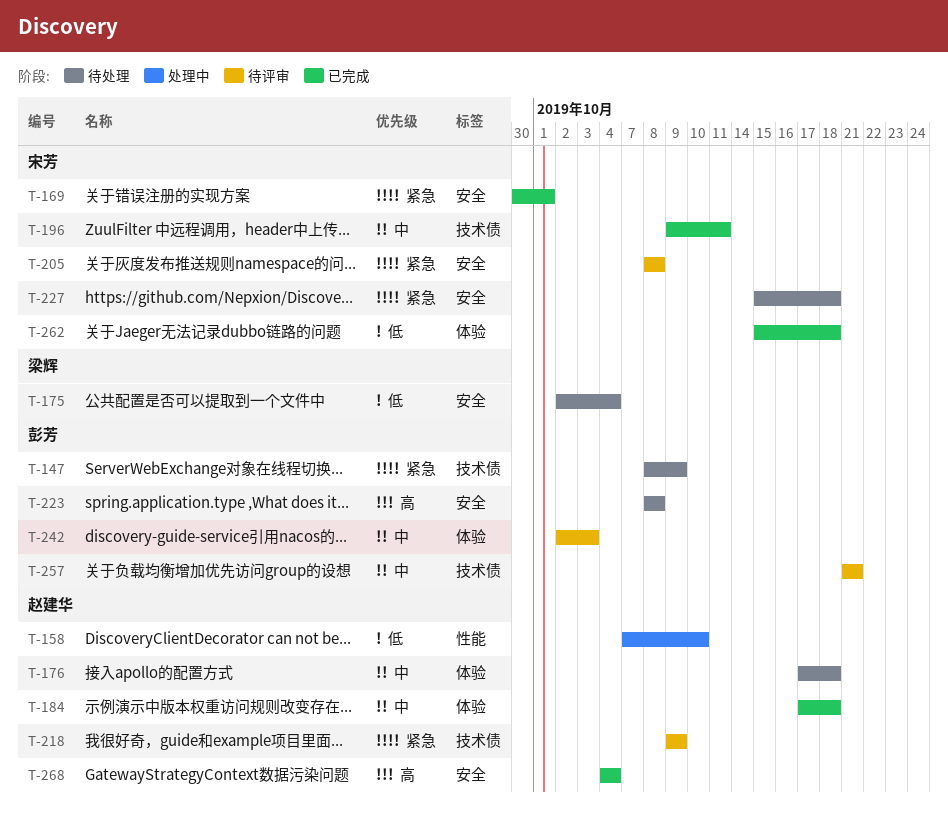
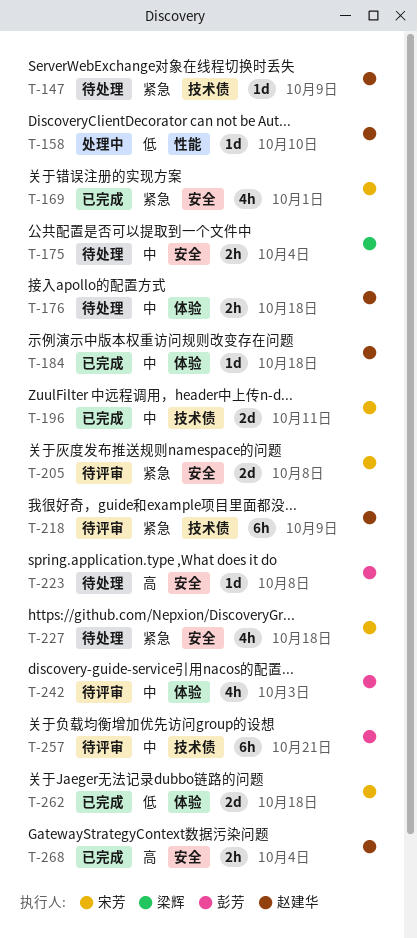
T-147, owner: 彭芳 -> 赵建华
T-175, priority: 低 -> 中

